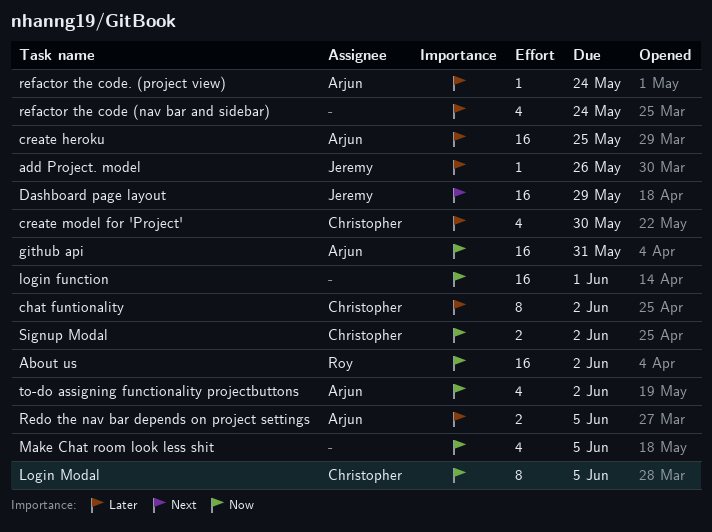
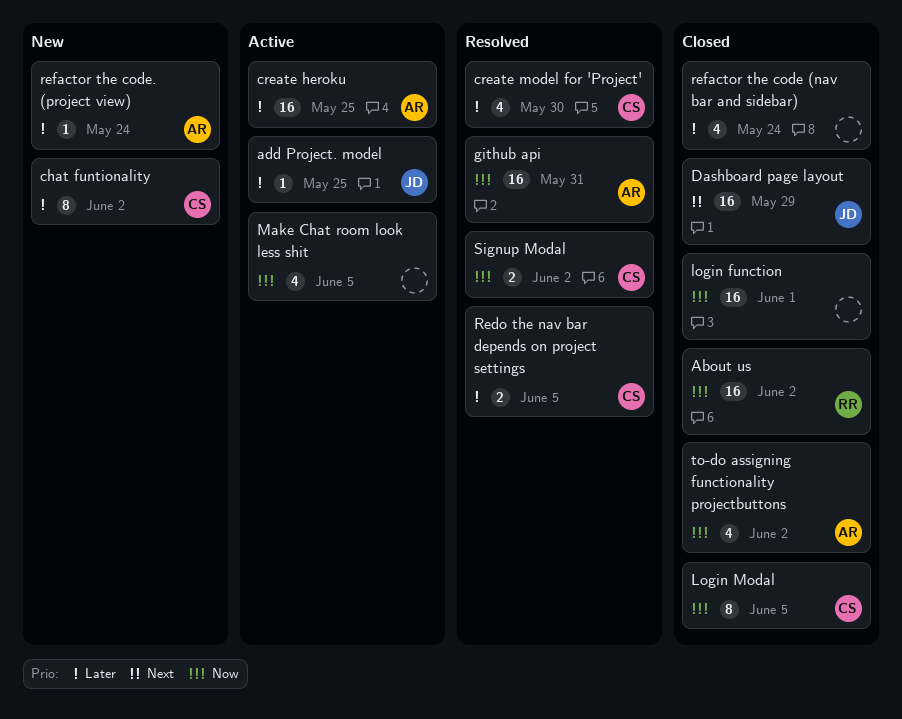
add Project. model, due: May 26 -> May 25
Redo the nav bar depends on project settings, owner: Arjun -> Christopher

